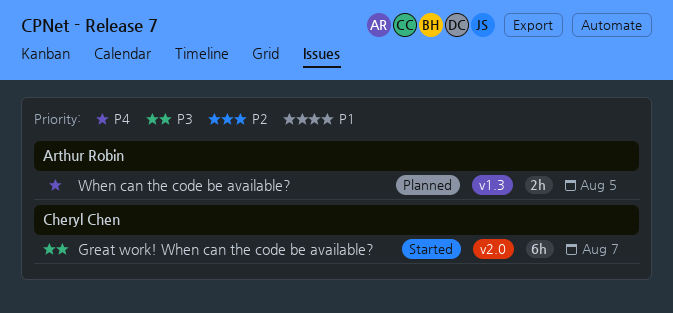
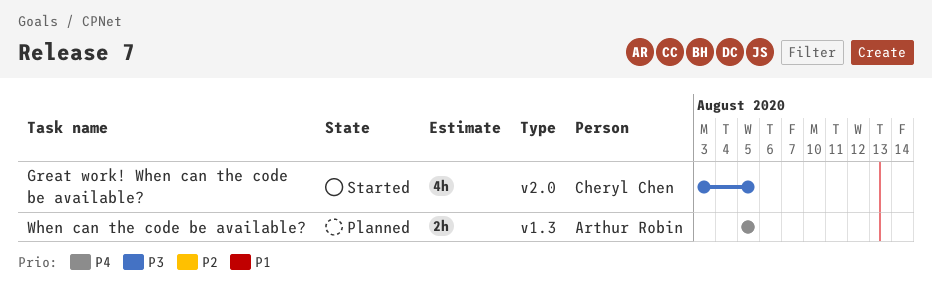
Great work! When can the code be available?, estimate: 6h -> 4h
Great work! When can the code be available?, due: Aug 7 -> Aug 5

